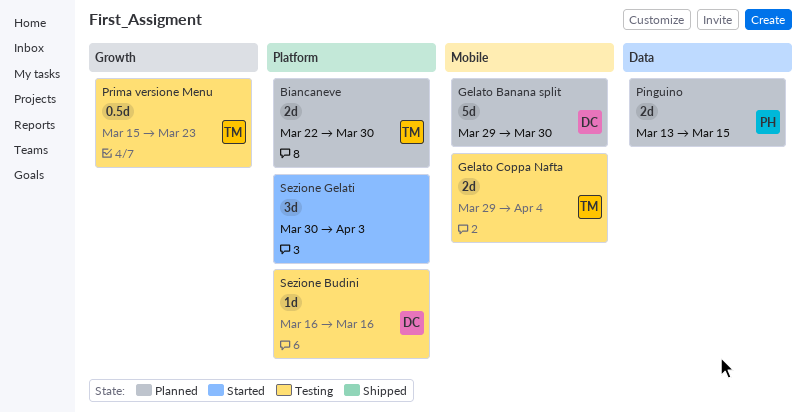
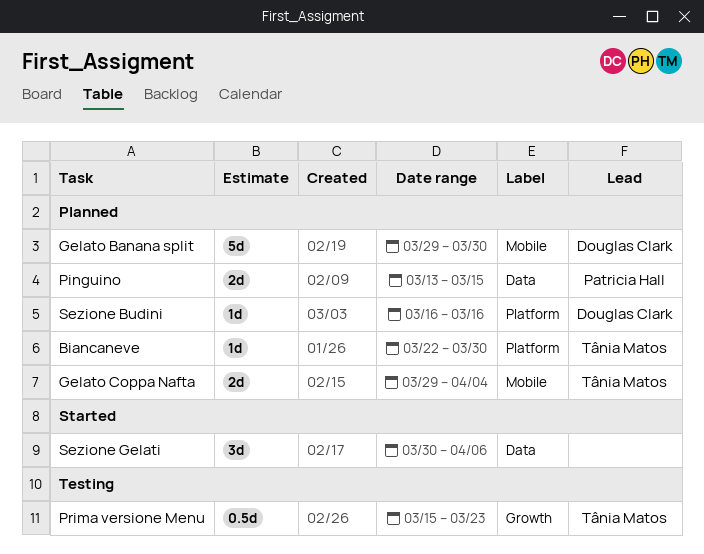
Biancaneve, estimate: 2d -> 1d
Gelato Coppa Nafta, status: Testing -> Planned
Sezione Budini, status: Testing -> Planned
Sezione Gelati, label: Platform -> Data
Sezione Gelati, due: Apr 3 -> Apr 6

